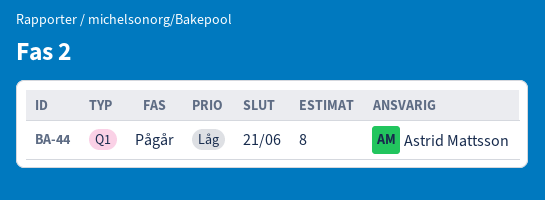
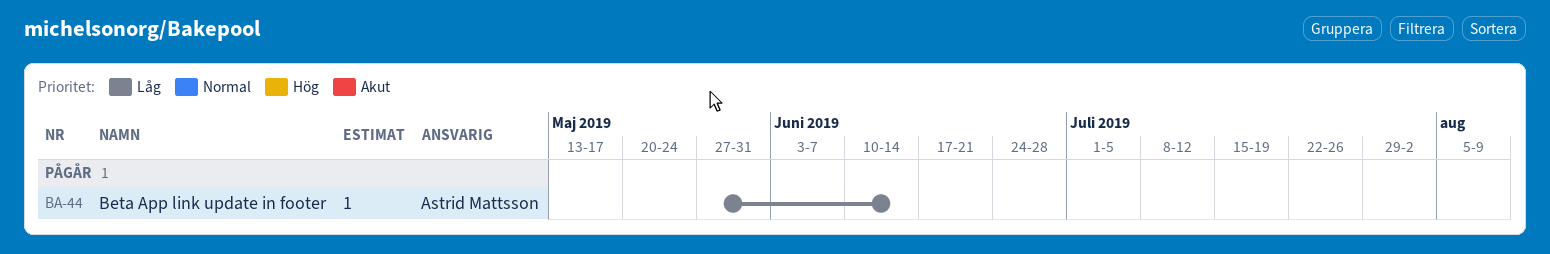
BA-44, estimate: 8 -> 1
BA-44, due: Jun 21 -> Jun 14

